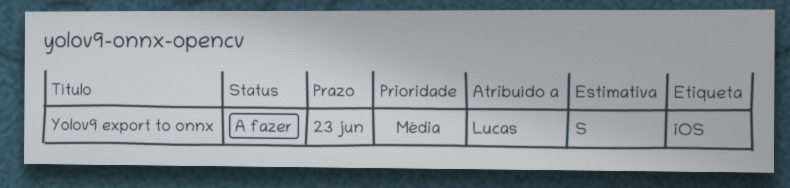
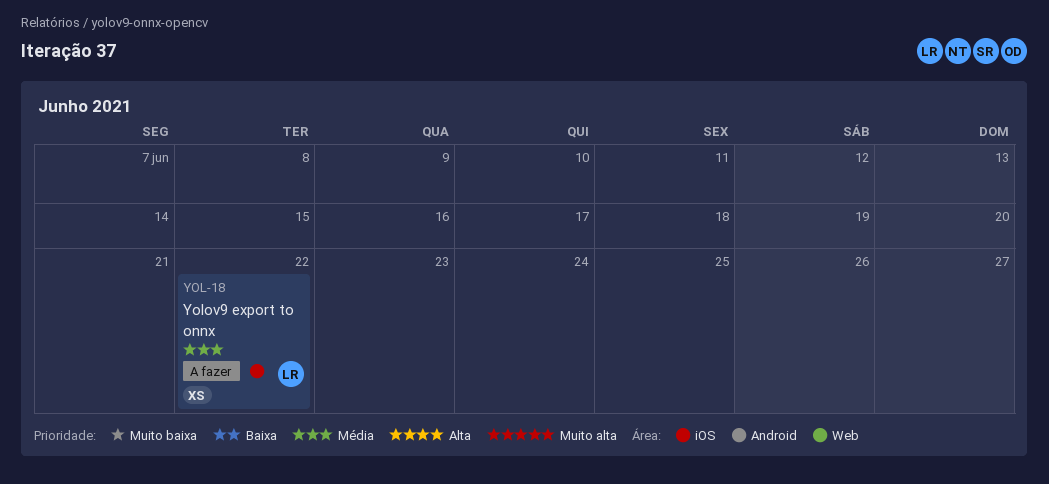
Yolov9 export to onnx, estimate: S -> XS
Yolov9 export to onnx, due: Jun 23 -> Jun 22

